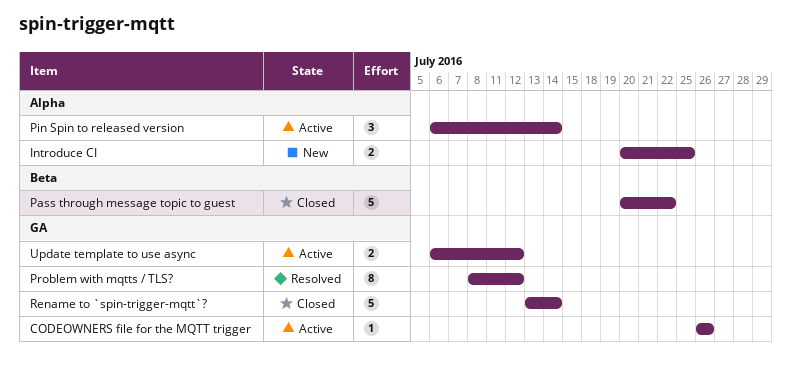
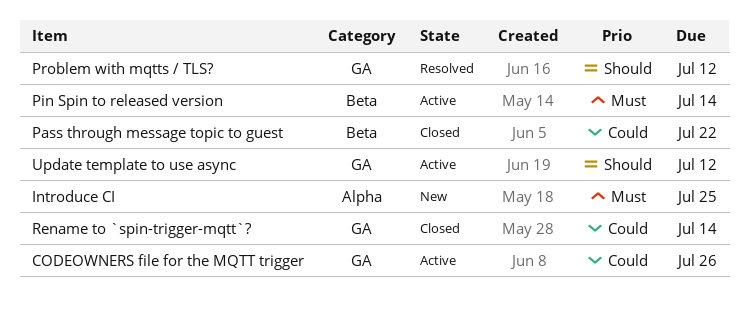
Pin Spin to released version, label: Alpha -> Beta

